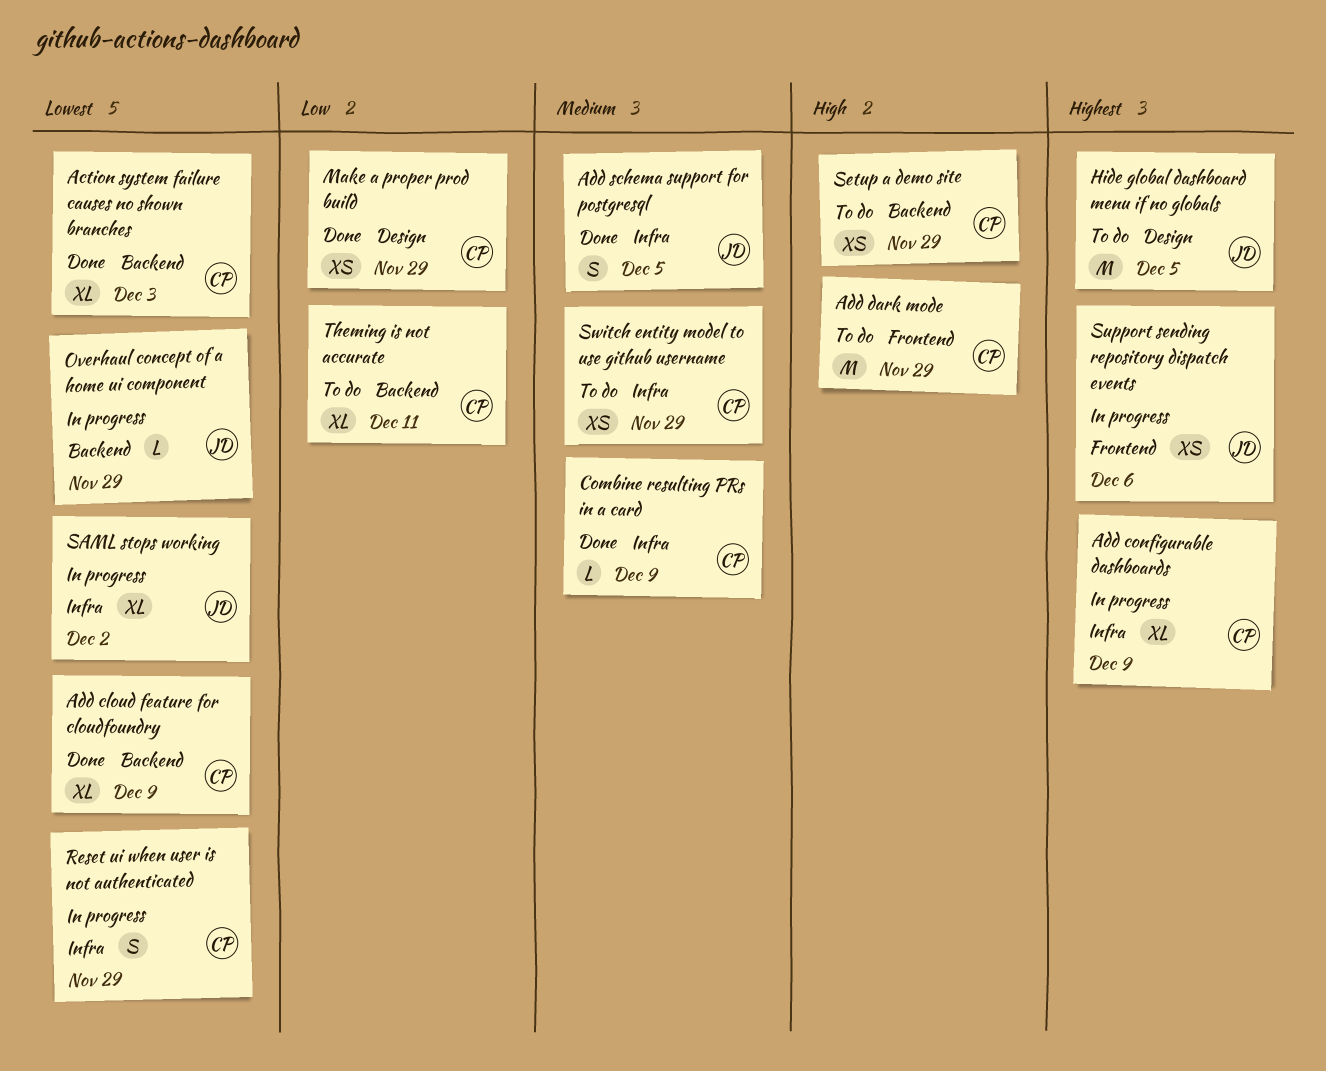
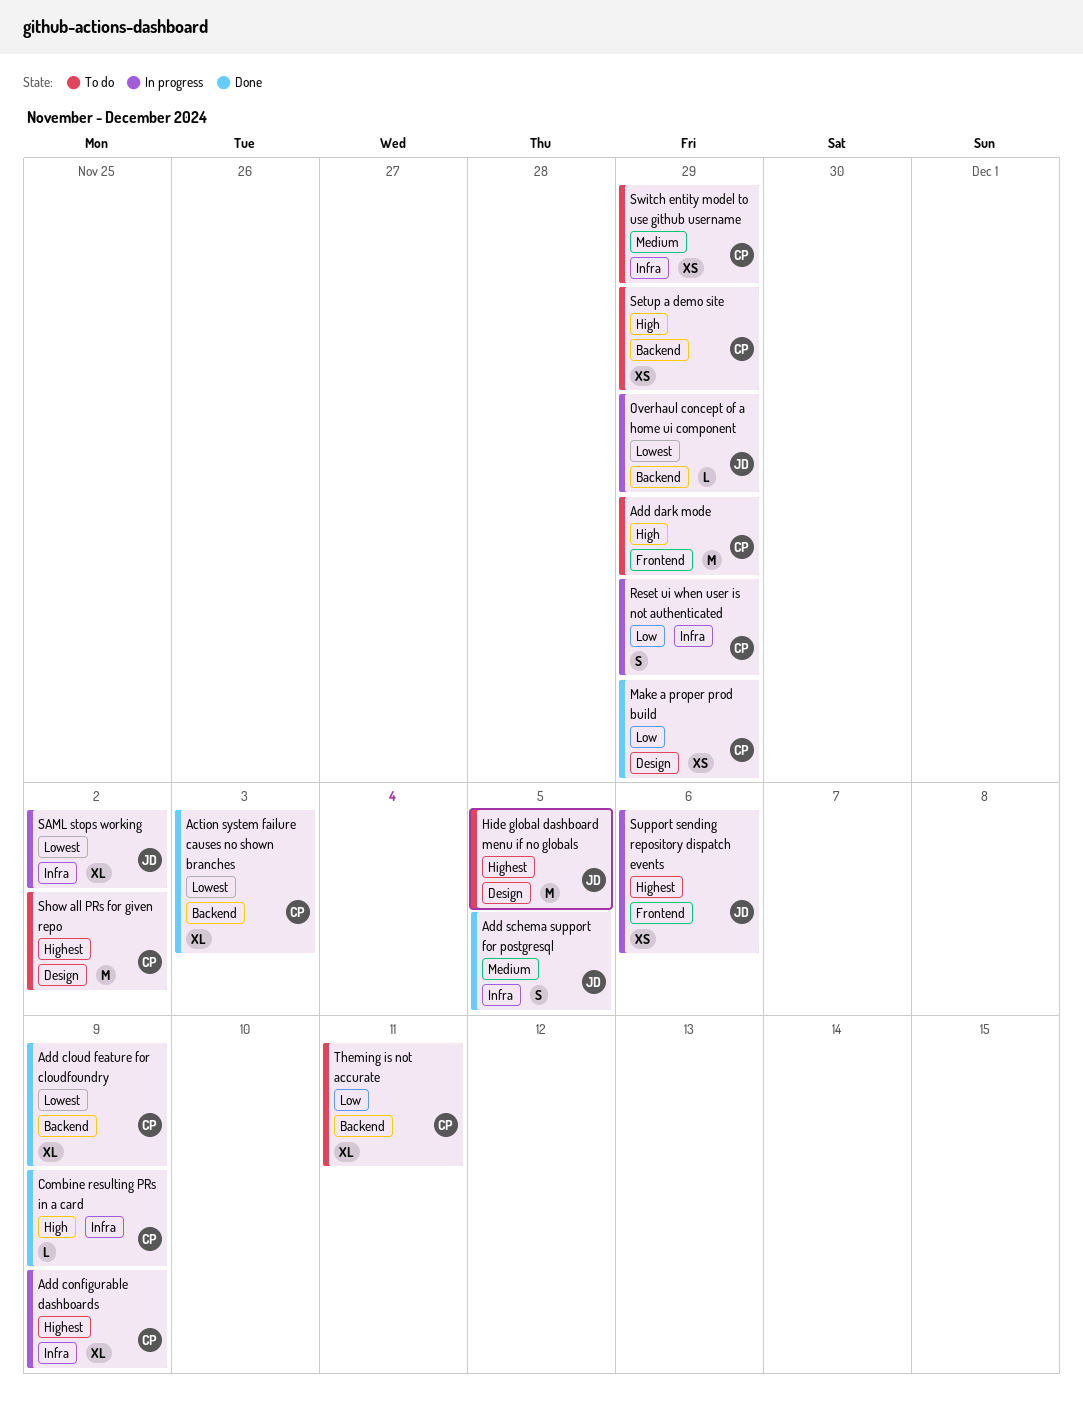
Combine resulting PRs in a card, priority: Medium -> High
Reset ui when user is not authenticated, priority: Lowest -> Low
Show all PRs for given repo: none -> present

